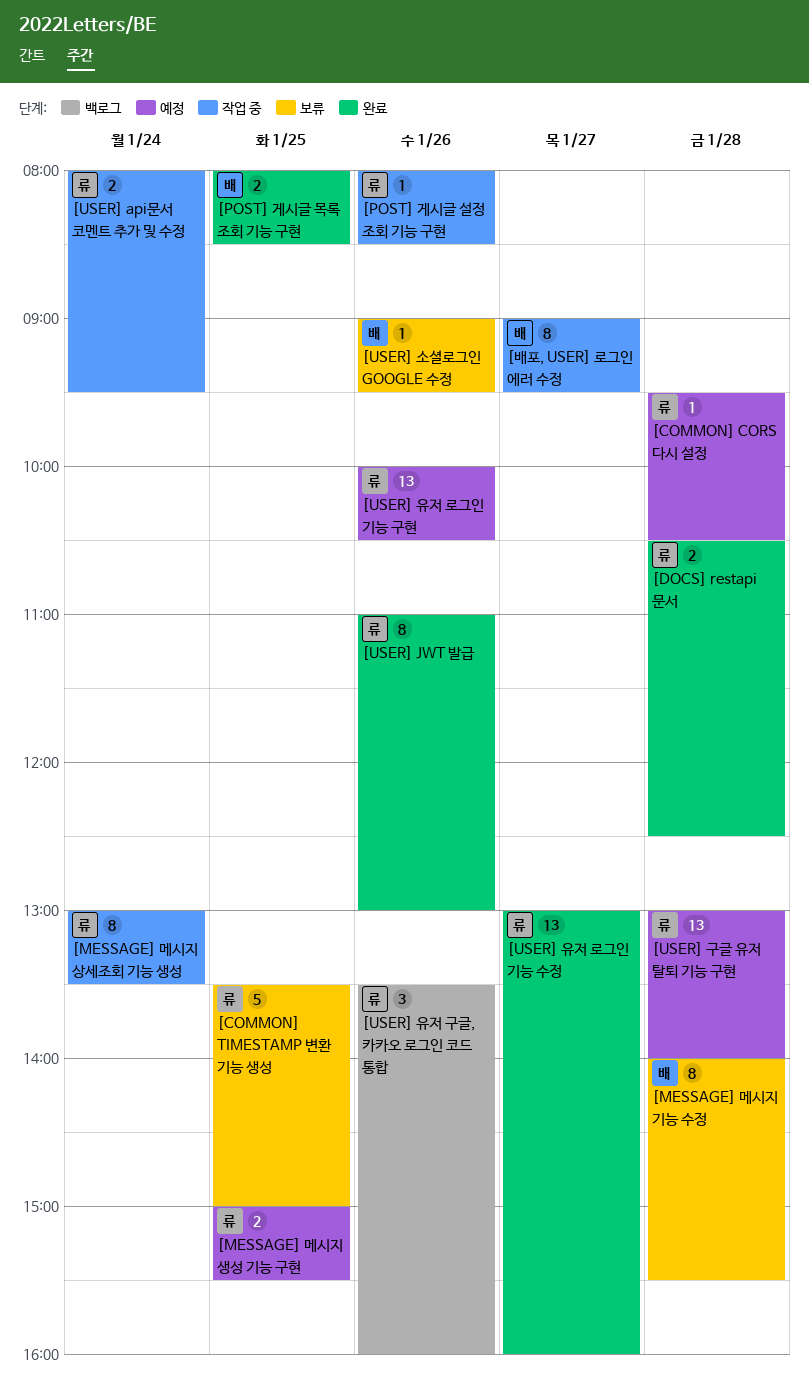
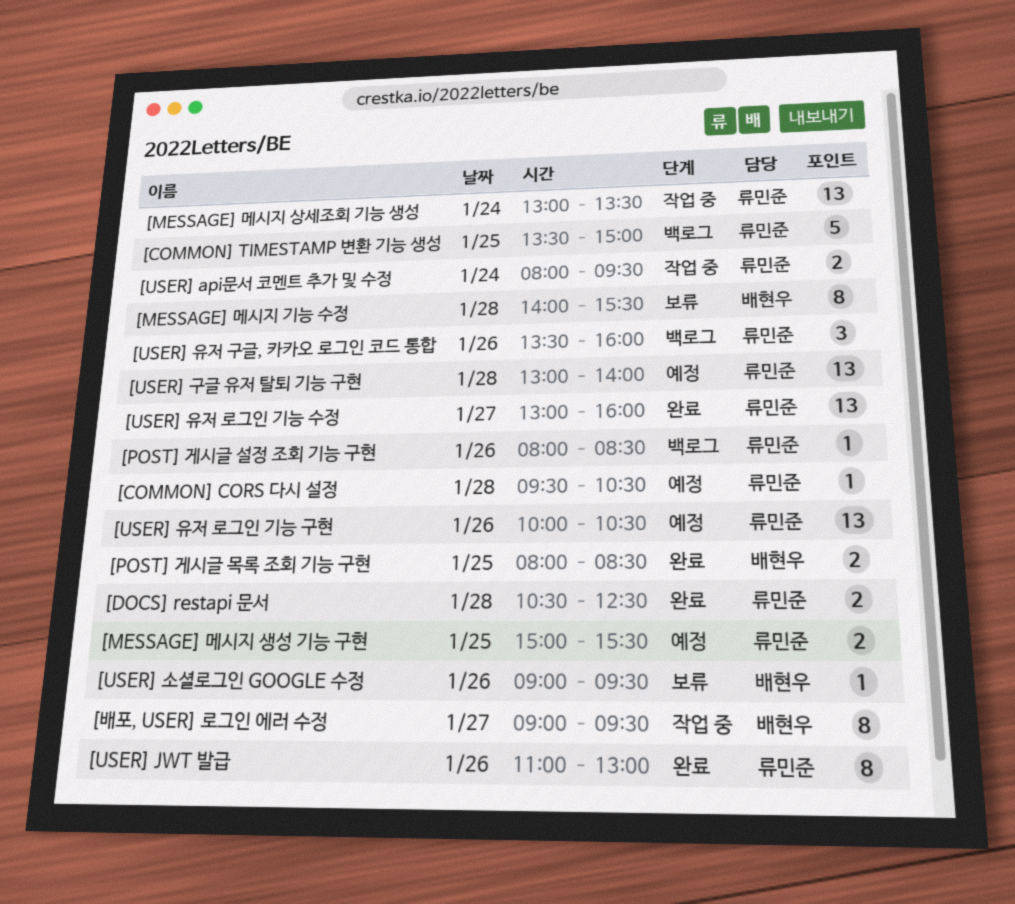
[COMMON] TIMESTAMP 변환 기능 생성, status: 보류 -> 백로그
[MESSAGE] 메시지 상세조회 기능 생성, estimate: 8 -> 13
[POST] 게시글 설정 조회 기능 구현, status: 작업 중 -> 백로그

